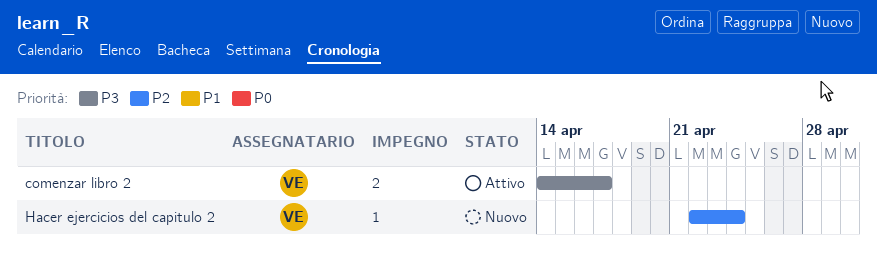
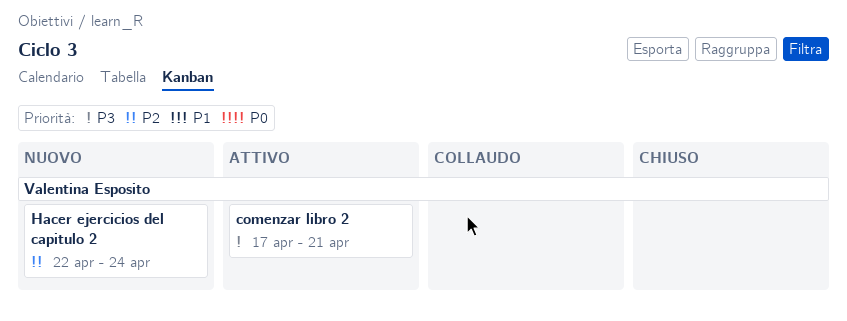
comenzar libro 2, start: Apr 14 -> Apr 17
comenzar libro 2, due: Apr 17 -> Apr 21

